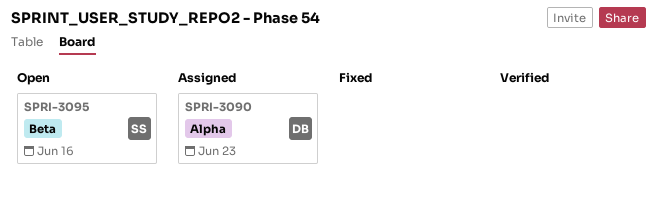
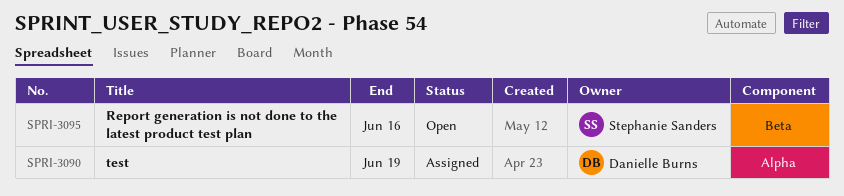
SPRI-3090, due: Jun 23 -> Jun 19

